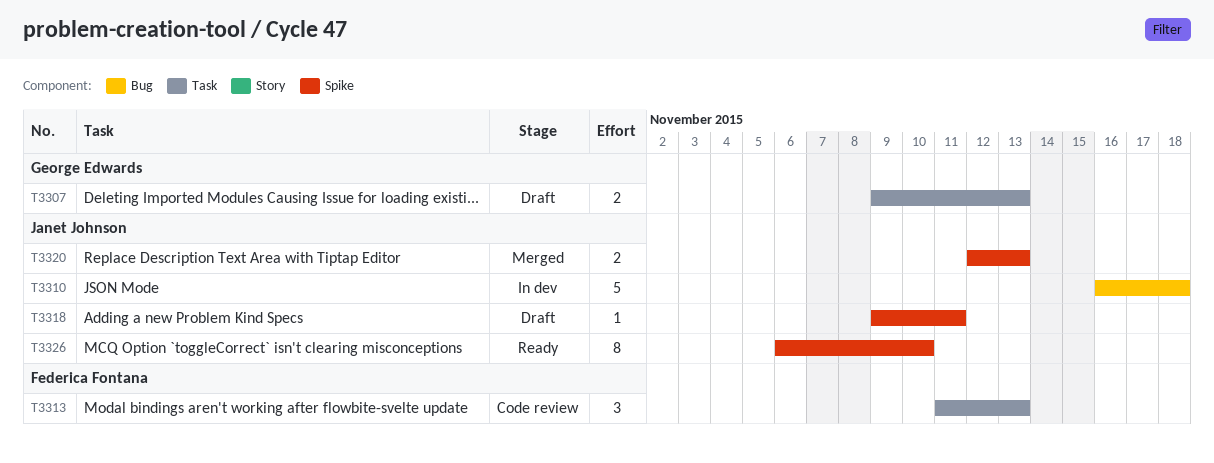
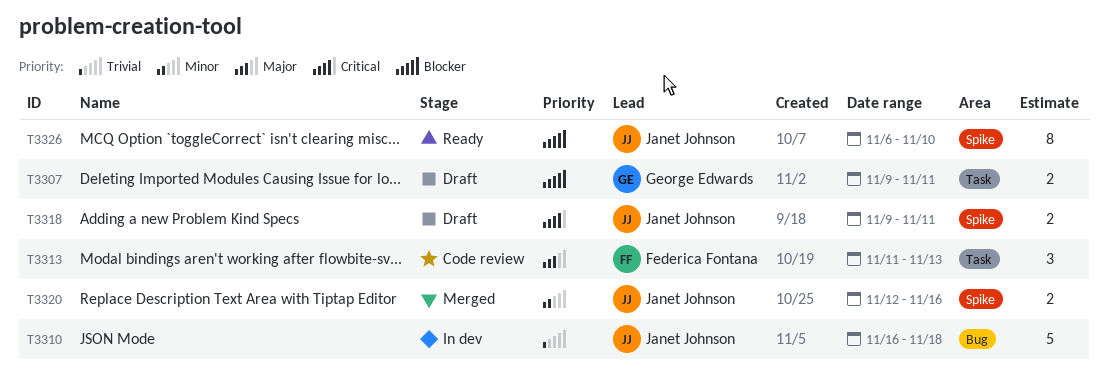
T3307, due: Nov 13 -> Nov 11
T3318, estimate: 1 -> 2
T3320, due: Nov 13 -> Nov 16

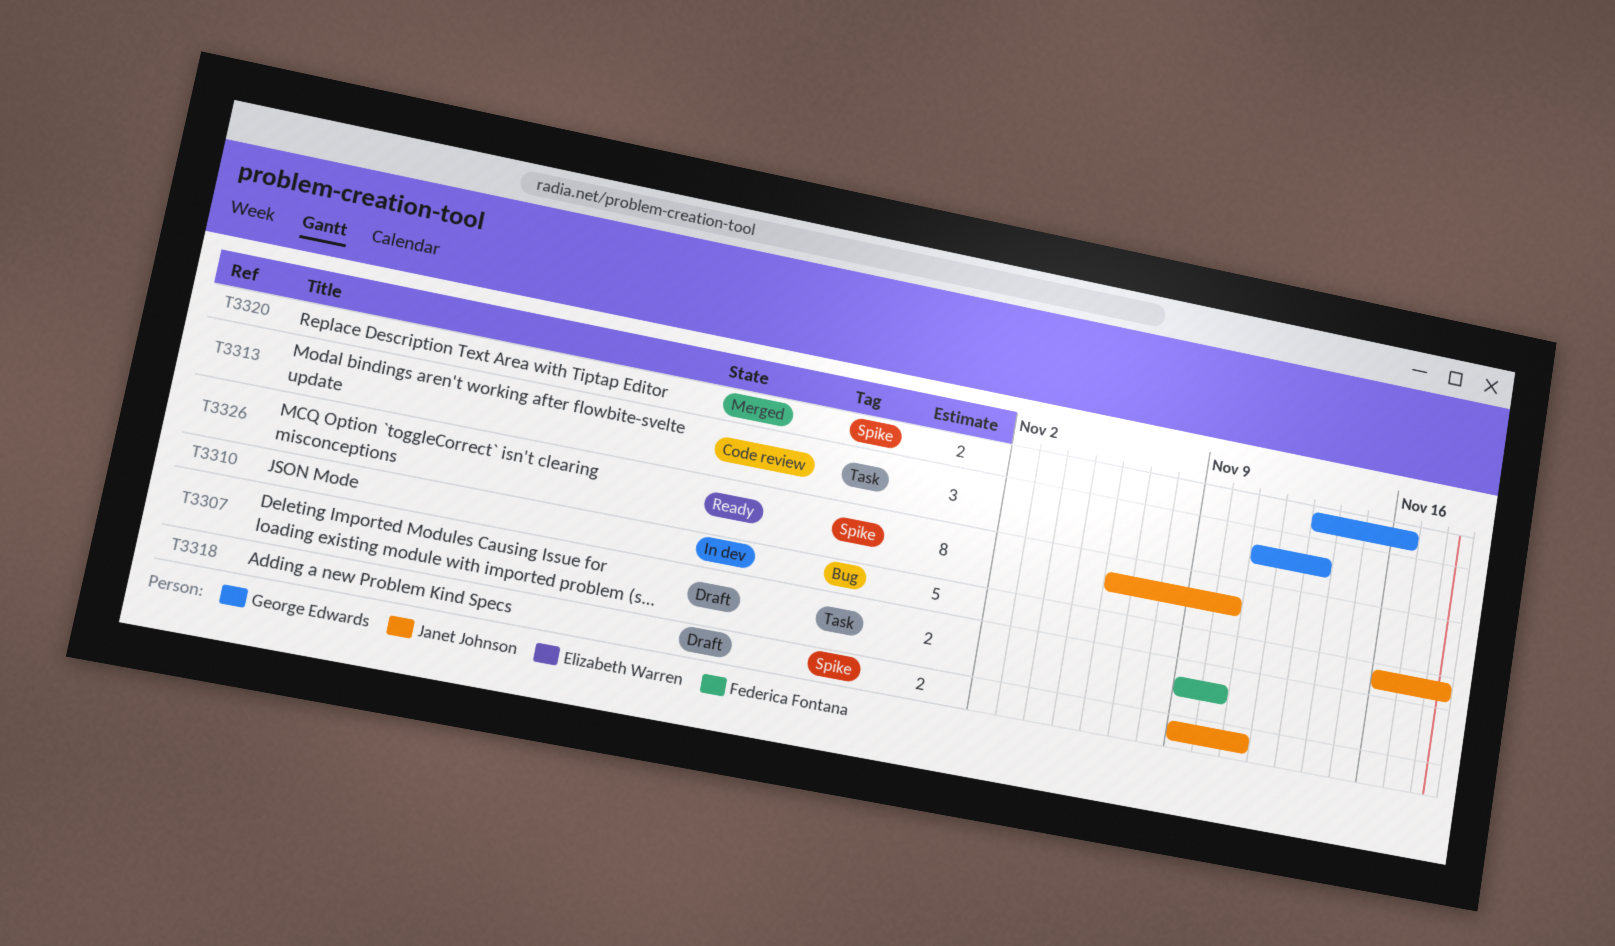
T3307, owner: George Edwards -> Federica Fontana
T3307, due: Nov 11 -> Nov 10
T3313, owner: Federica Fontana -> George Edwards
T3320, owner: Janet Johnson -> George Edwards
T3320, start: Nov 12 -> Nov 13

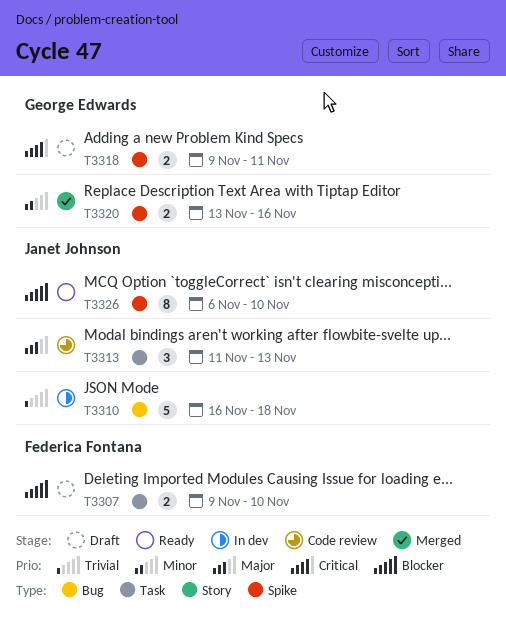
T3313, owner: George Edwards -> Janet Johnson
T3318, owner: Janet Johnson -> George Edwards

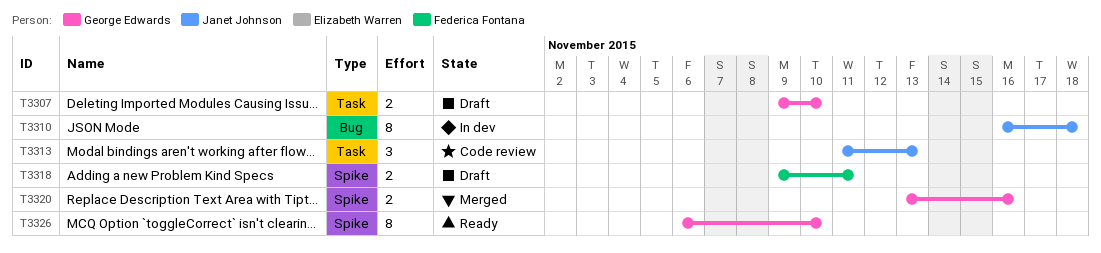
T3307, owner: Federica Fontana -> George Edwards
T3310, estimate: 5 -> 8
T3318, owner: George Edwards -> Federica Fontana
T3326, owner: Janet Johnson -> George Edwards

